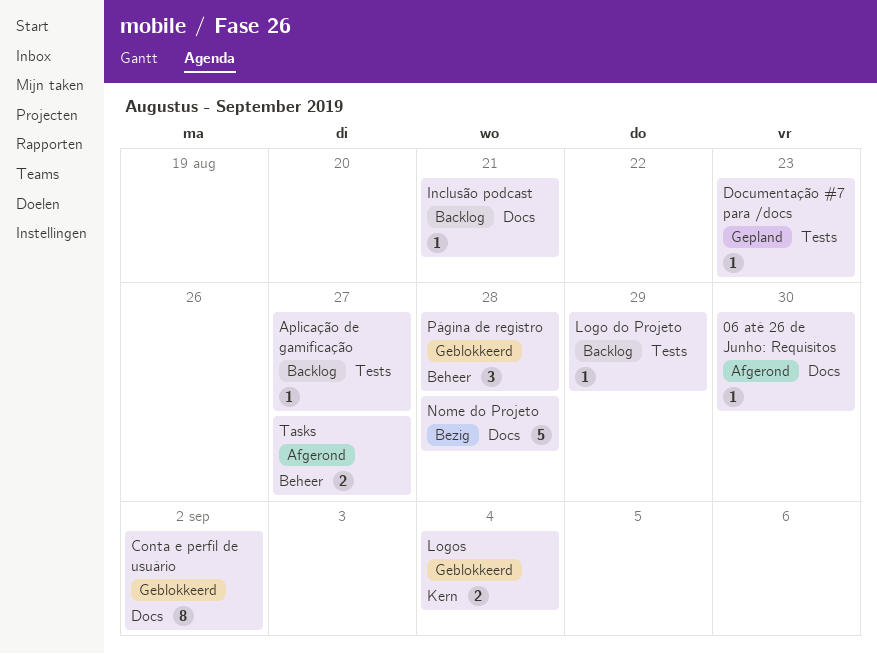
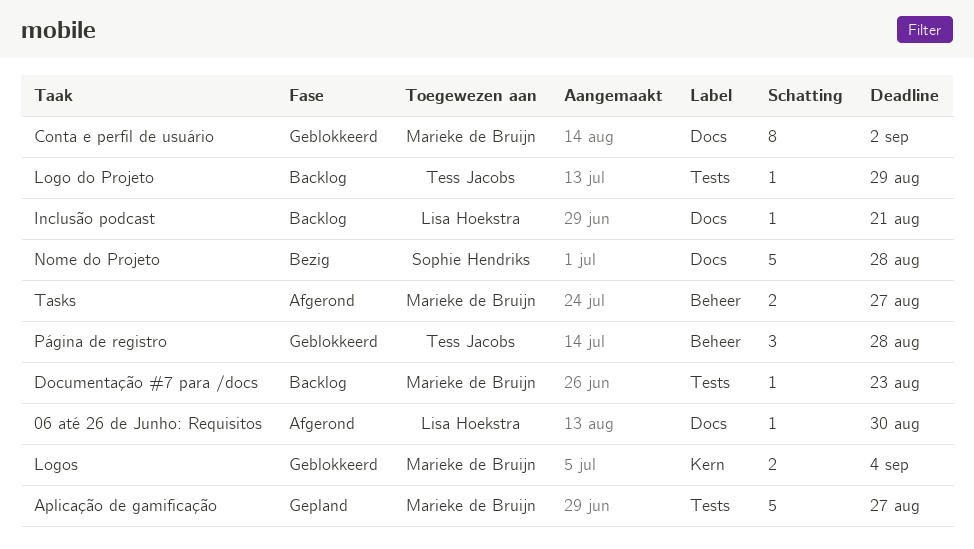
Aplicação de gamificação, status: Backlog -> Gepland
Aplicação de gamificação, estimate: 1 -> 5
Documentação #7 para /docs, status: Gepland -> Backlog

